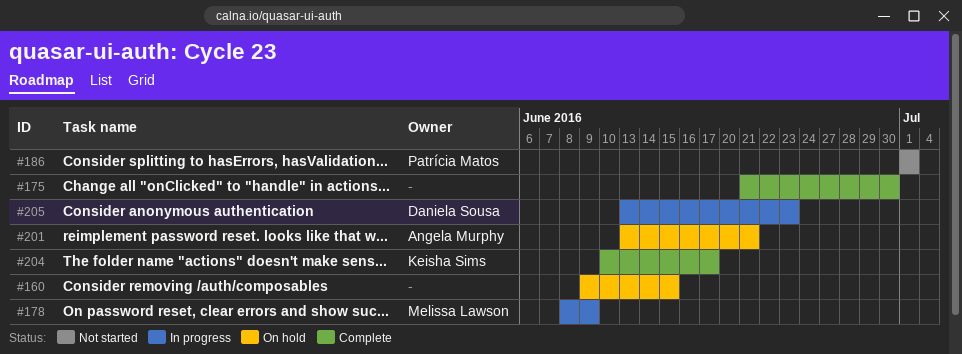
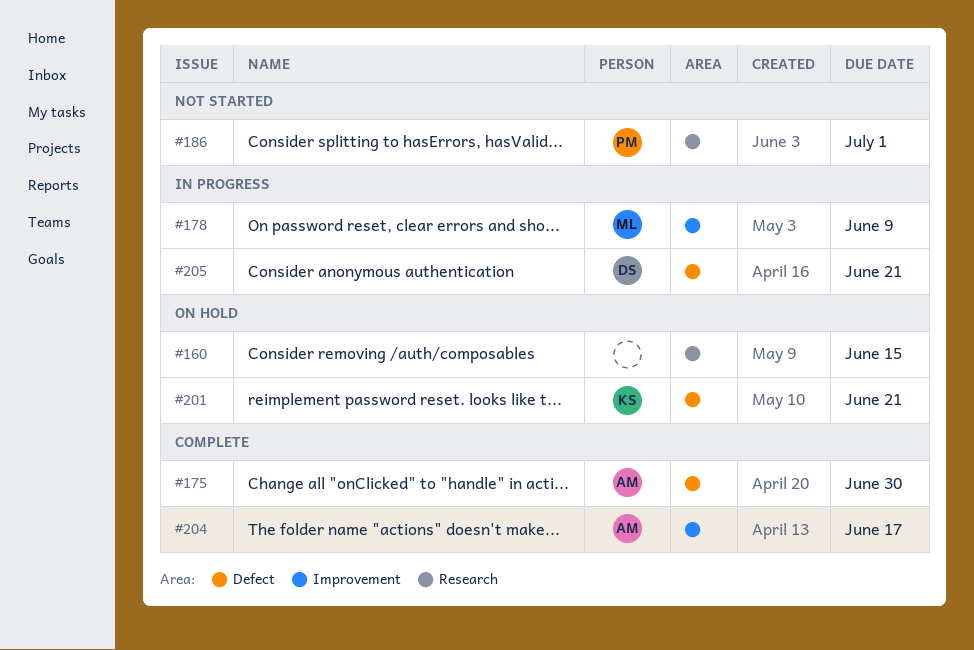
#175, owner: none -> Angela Murphy
#201, owner: Angela Murphy -> Keisha Sims
#204, owner: Keisha Sims -> Angela Murphy
#205, due: Jun 23 -> Jun 21

